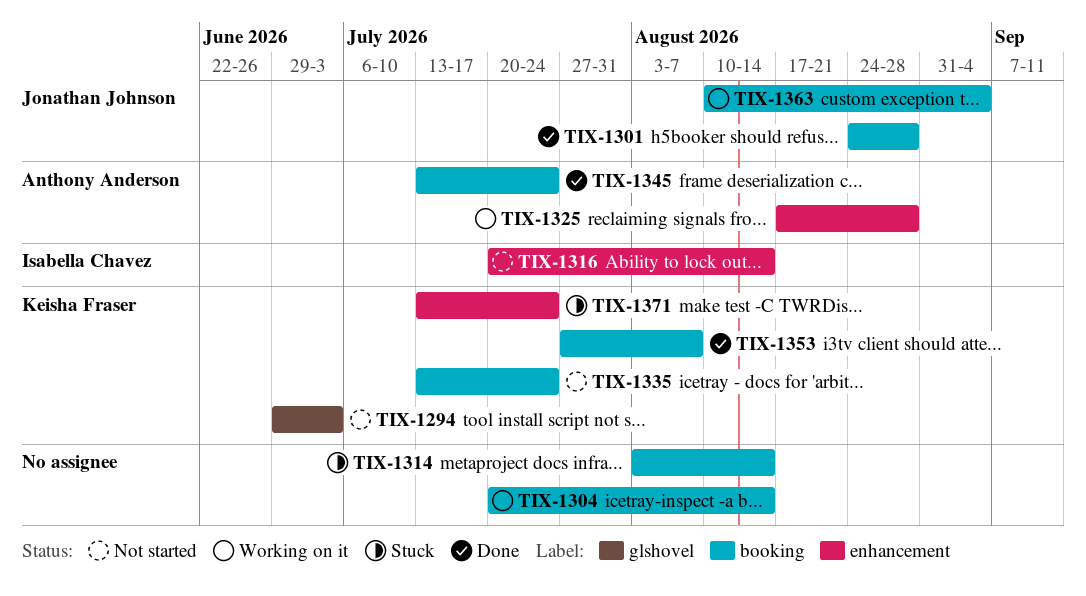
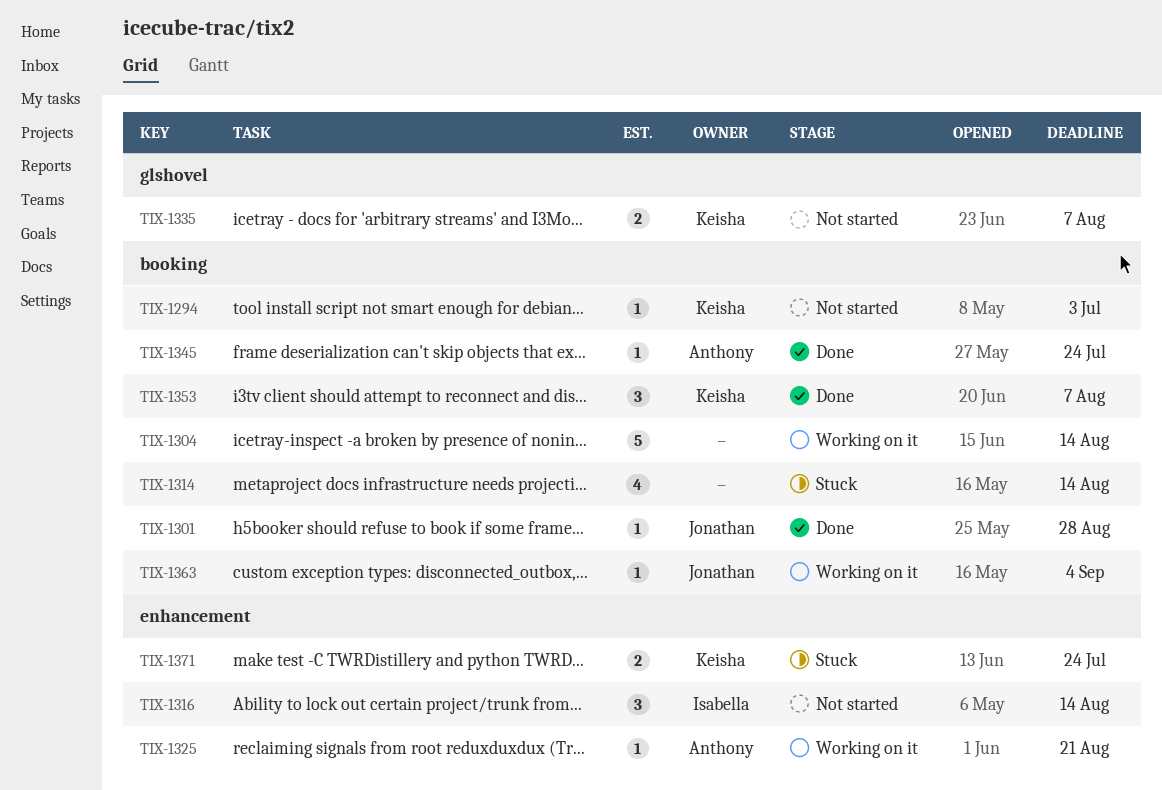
TIX-1294, label: glshovel -> booking
TIX-1325, due: Aug 28 -> Aug 21
TIX-1335, label: booking -> glshovel
TIX-1335, due: Jul 24 -> Aug 7

